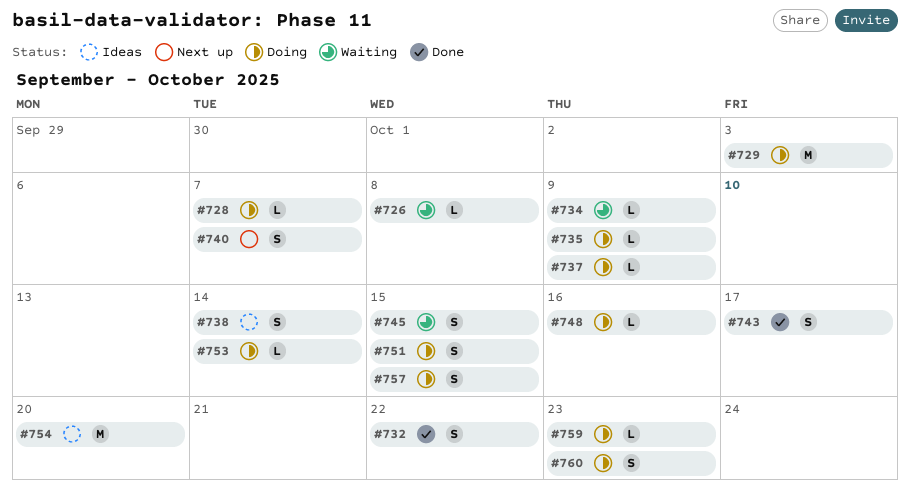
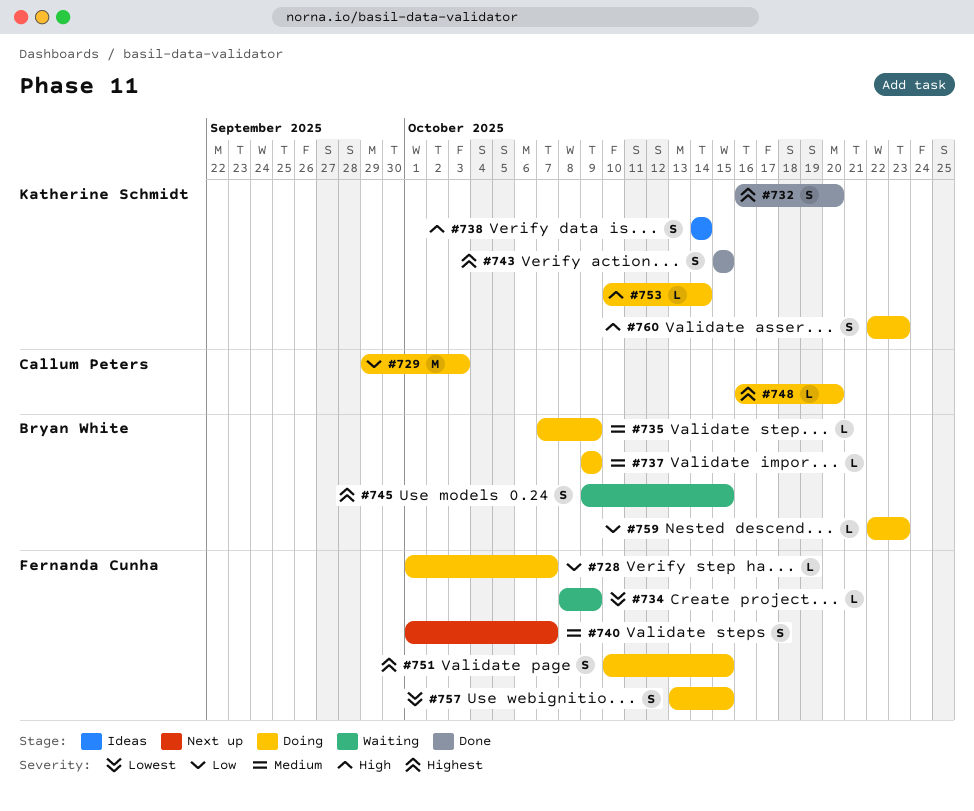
#726: present -> none
#732, due: Oct 22 -> Oct 20
#743, due: Oct 17 -> Oct 15
#748, due: Oct 16 -> Oct 20
#754: present -> none

